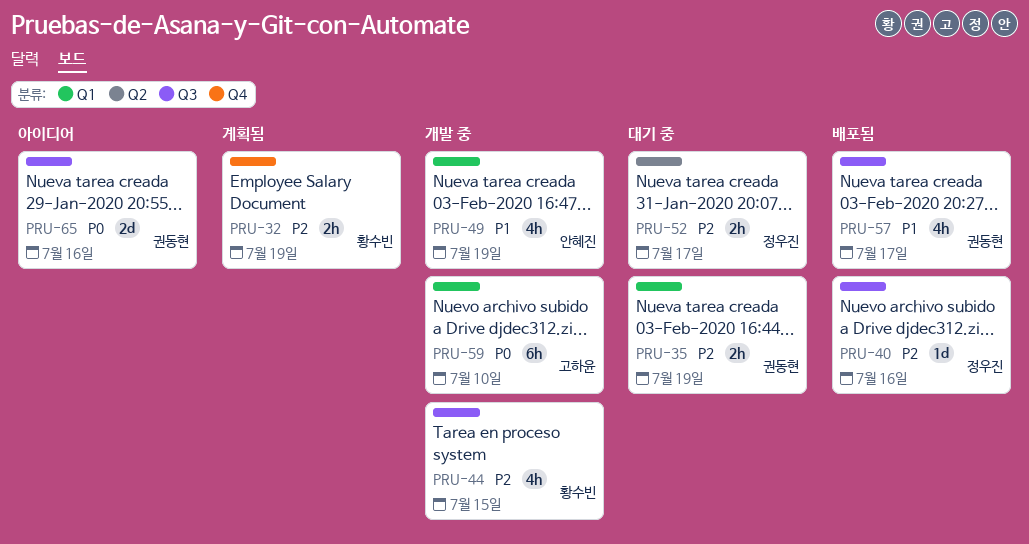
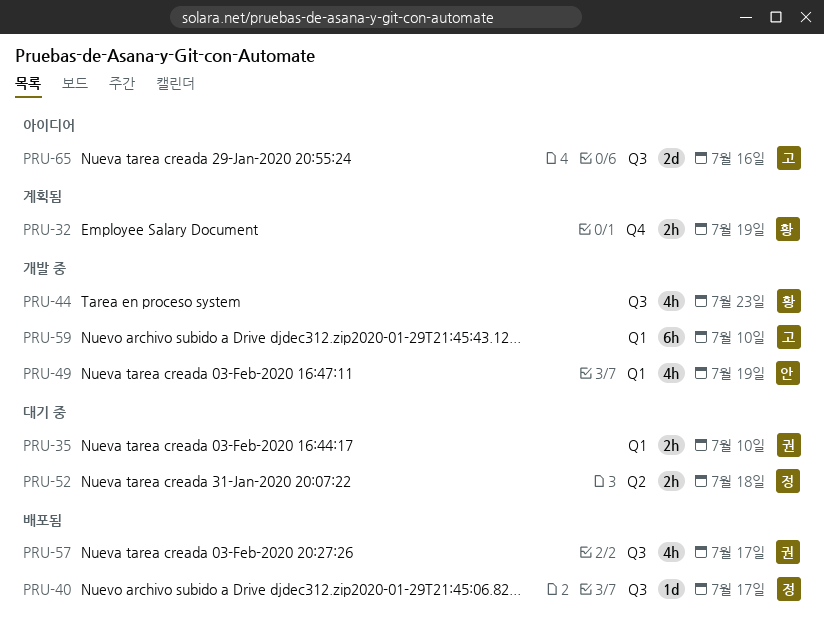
PRU-35, due: Jul 19 -> Jul 10
PRU-40, due: Jul 16 -> Jul 17
PRU-44, due: Jul 15 -> Jul 23
PRU-52, due: Jul 17 -> Jul 18
PRU-65, owner: 권동현 -> 고하윤

